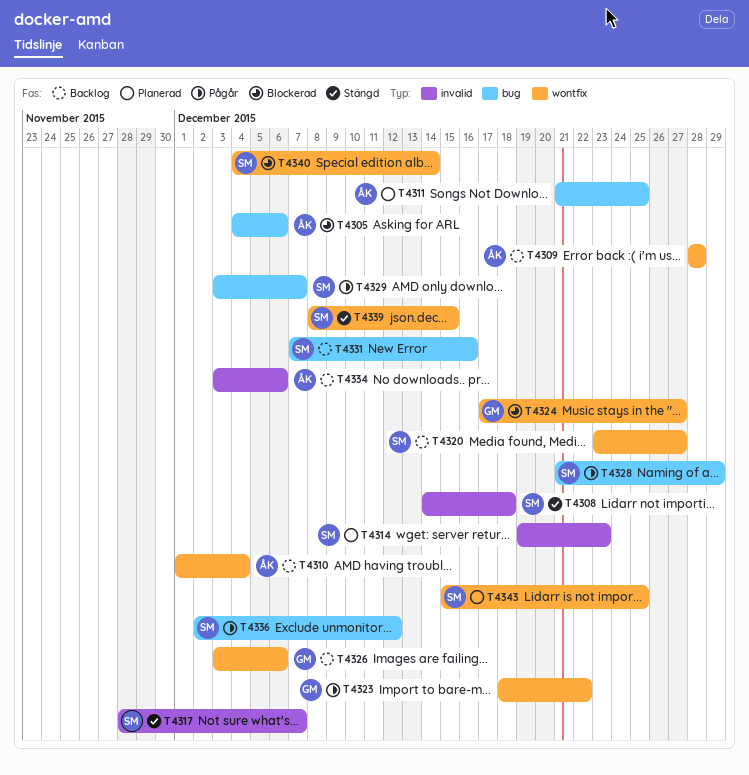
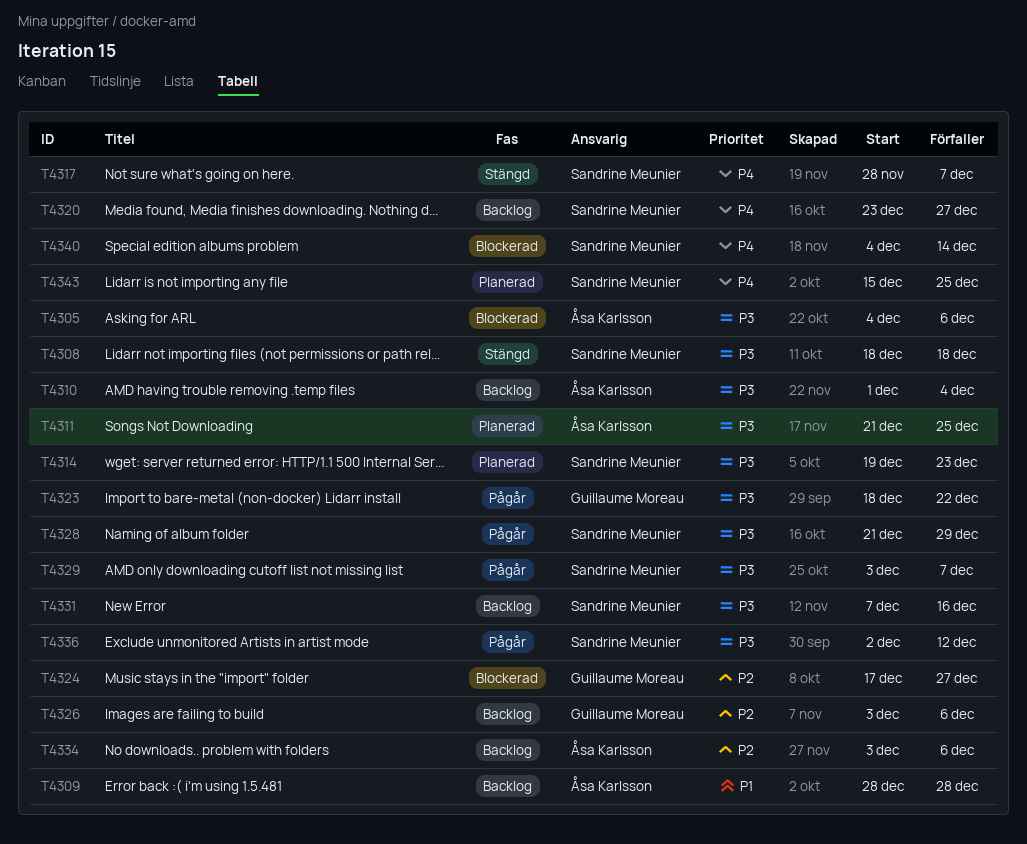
T4308, start: Dec 14 -> Dec 18
T4339: present -> none

